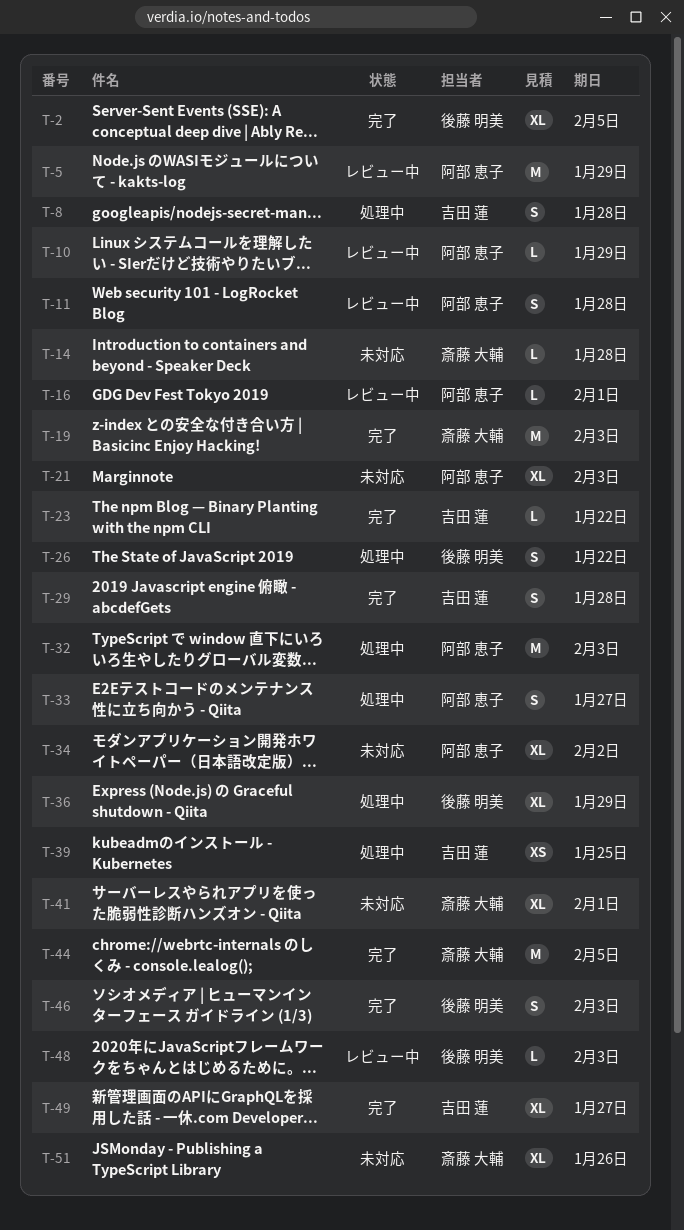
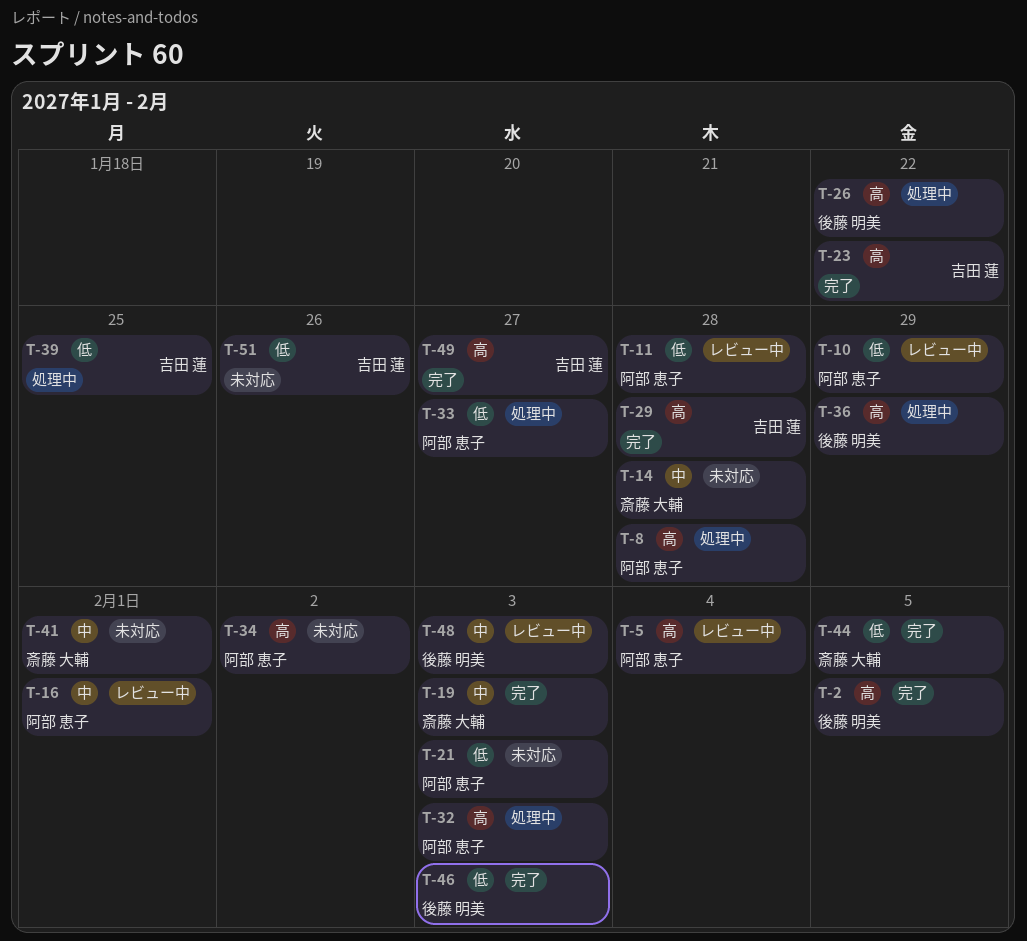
T-5, due: Jan 29 -> Feb 4
T-8, owner: 吉田 蓮 -> 阿部 恵子
T-51, owner: 斎藤 大輔 -> 吉田 蓮

